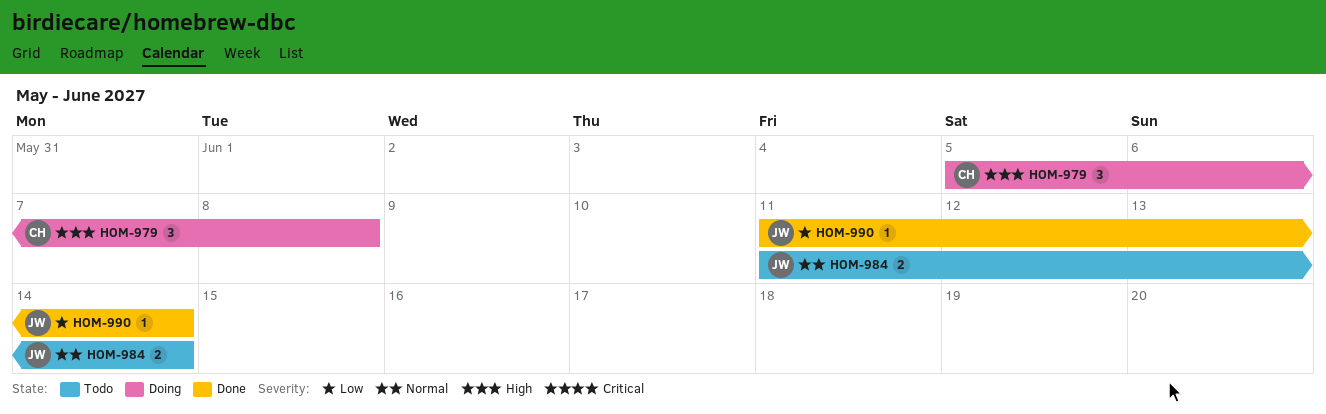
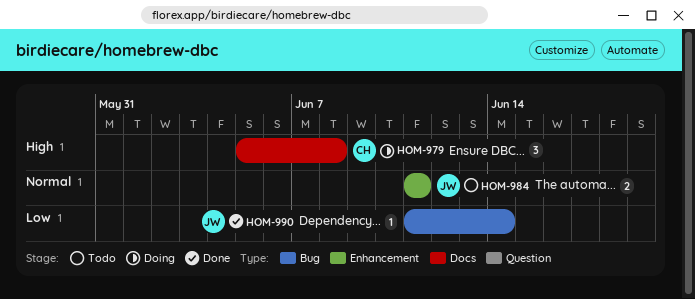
HOM-984, due: Jun 14 -> Jun 11

